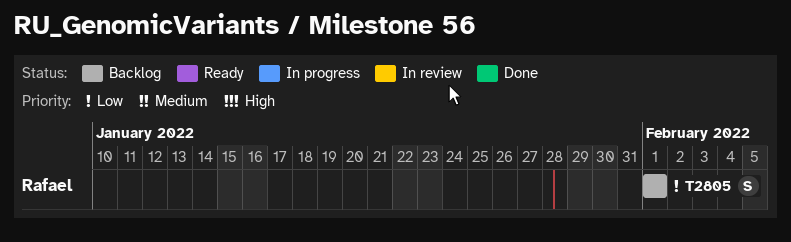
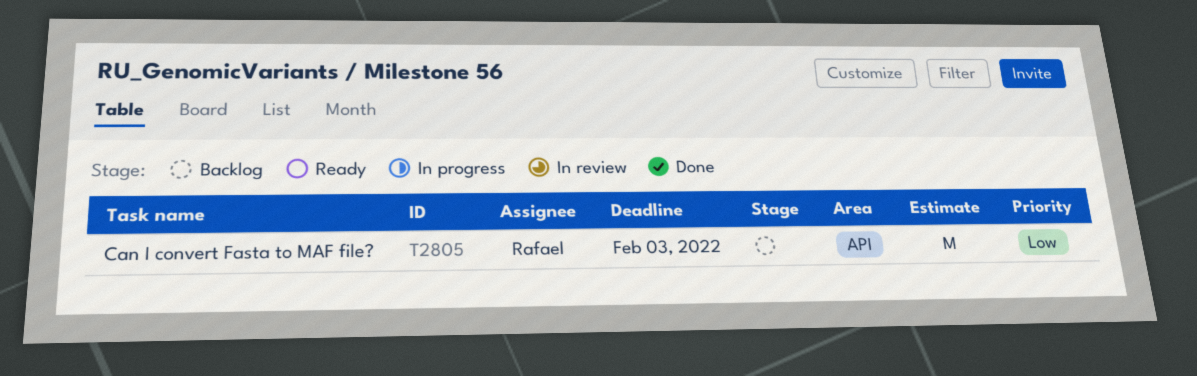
T2805, estimate: S -> M
T2805, due: Feb 1 -> Feb 3

